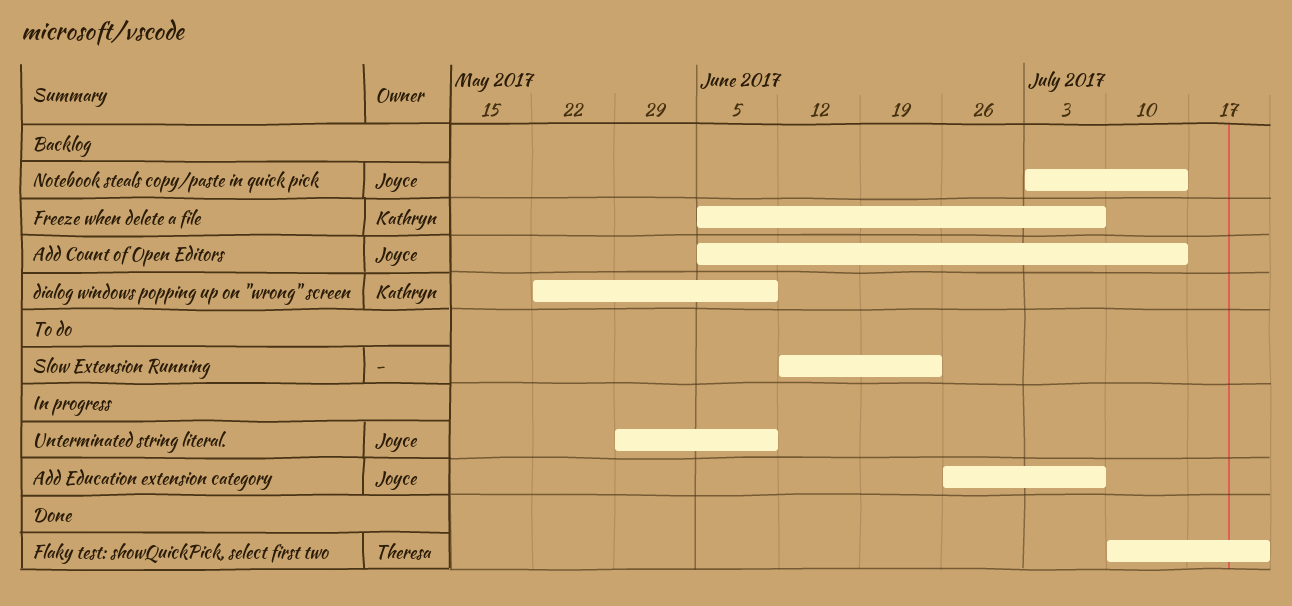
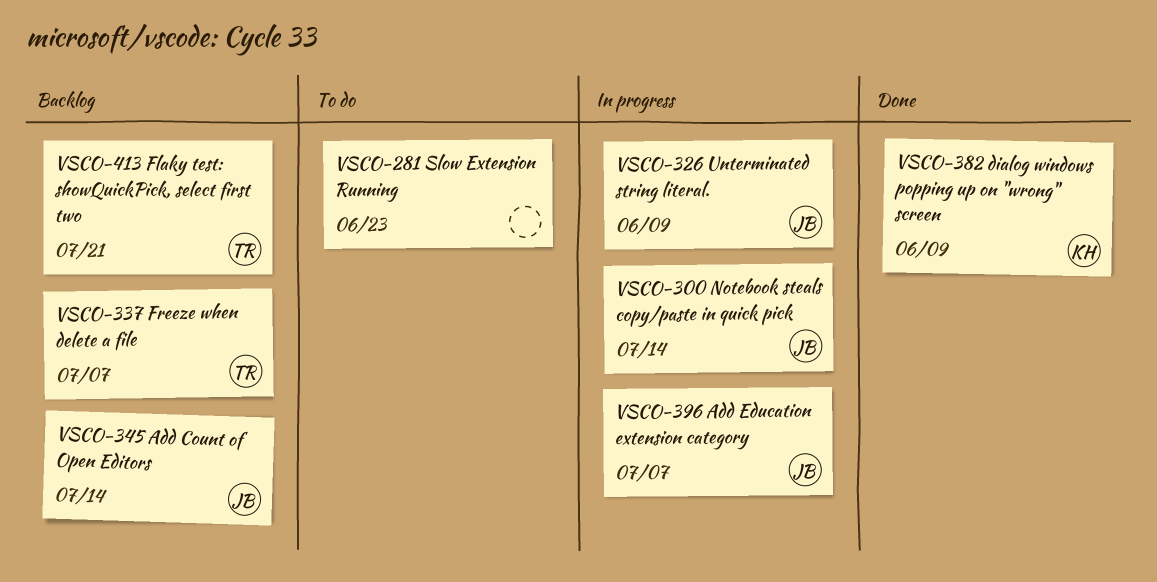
dialog windows popping up on "wrong" screen, status: Backlog -> Done
Flaky test: showQuickPick, select first two, status: Done -> Backlog
Freeze when delete a file, owner: Kathryn -> Theresa
Notebook steals copy/paste in quick pick, status: Backlog -> In progress

